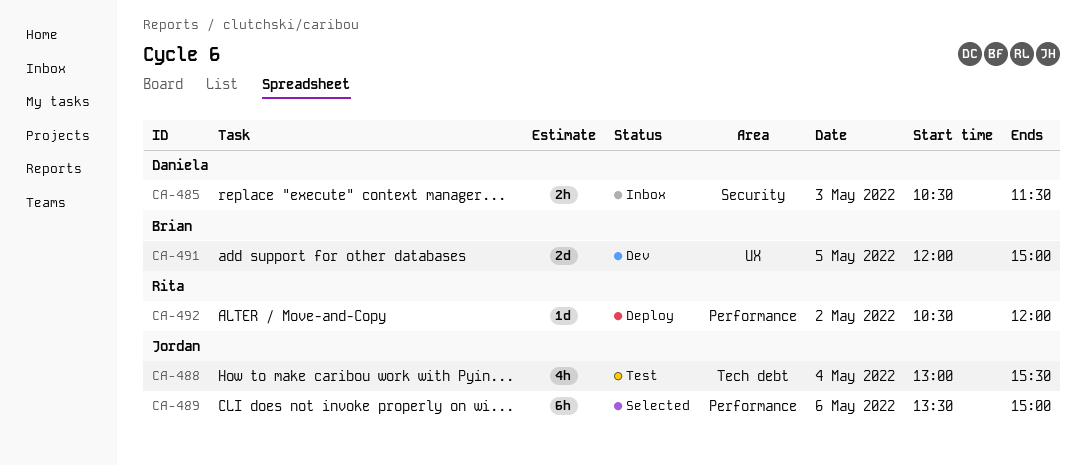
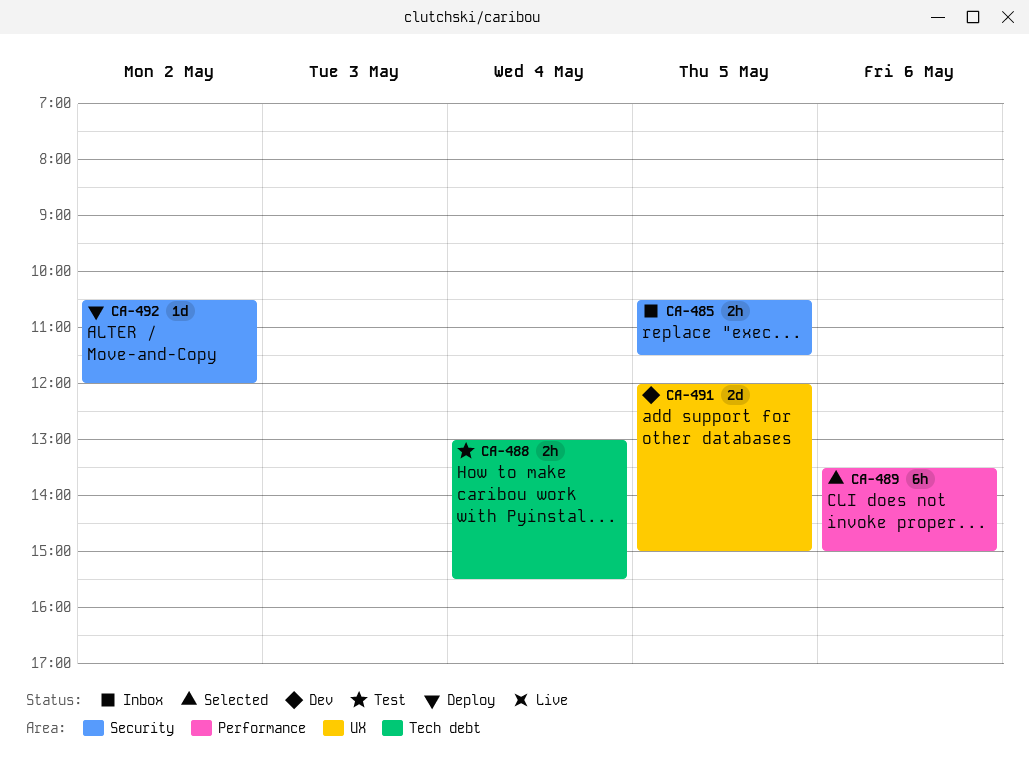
CA-485, day: May 3 -> May 5
CA-488, estimate: 4h -> 2h
CA-492, label: Performance -> Security

